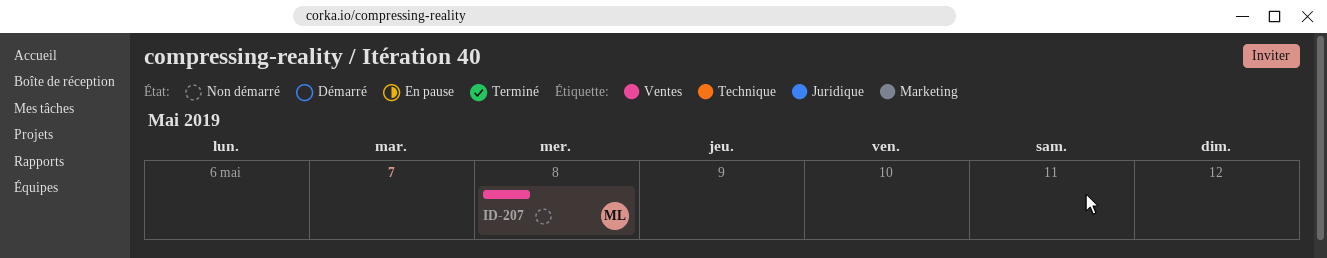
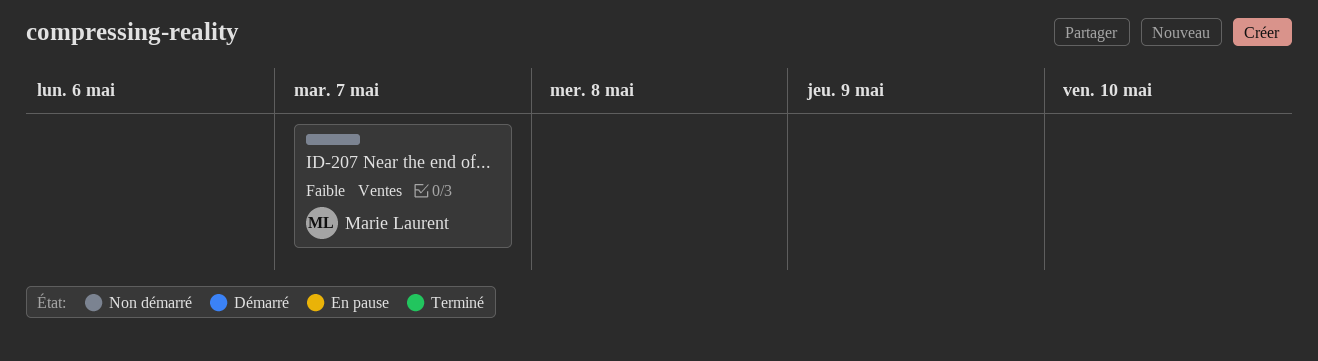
ID-207, due: May 8 -> May 7

